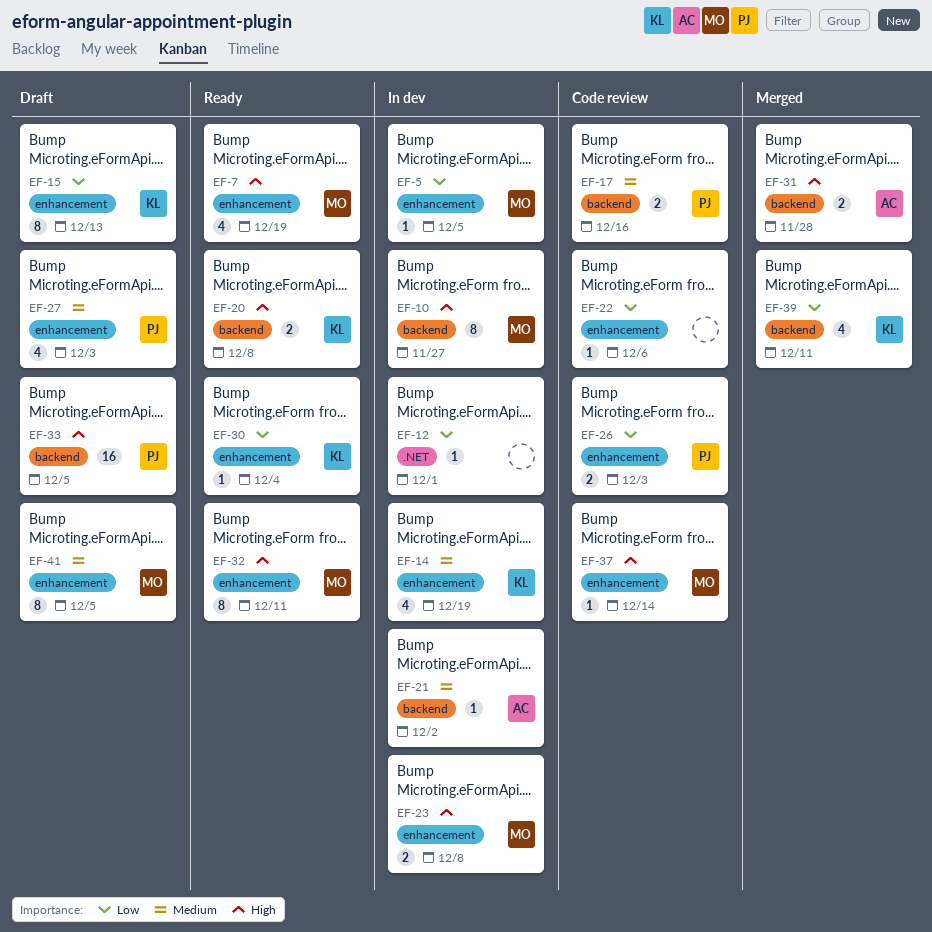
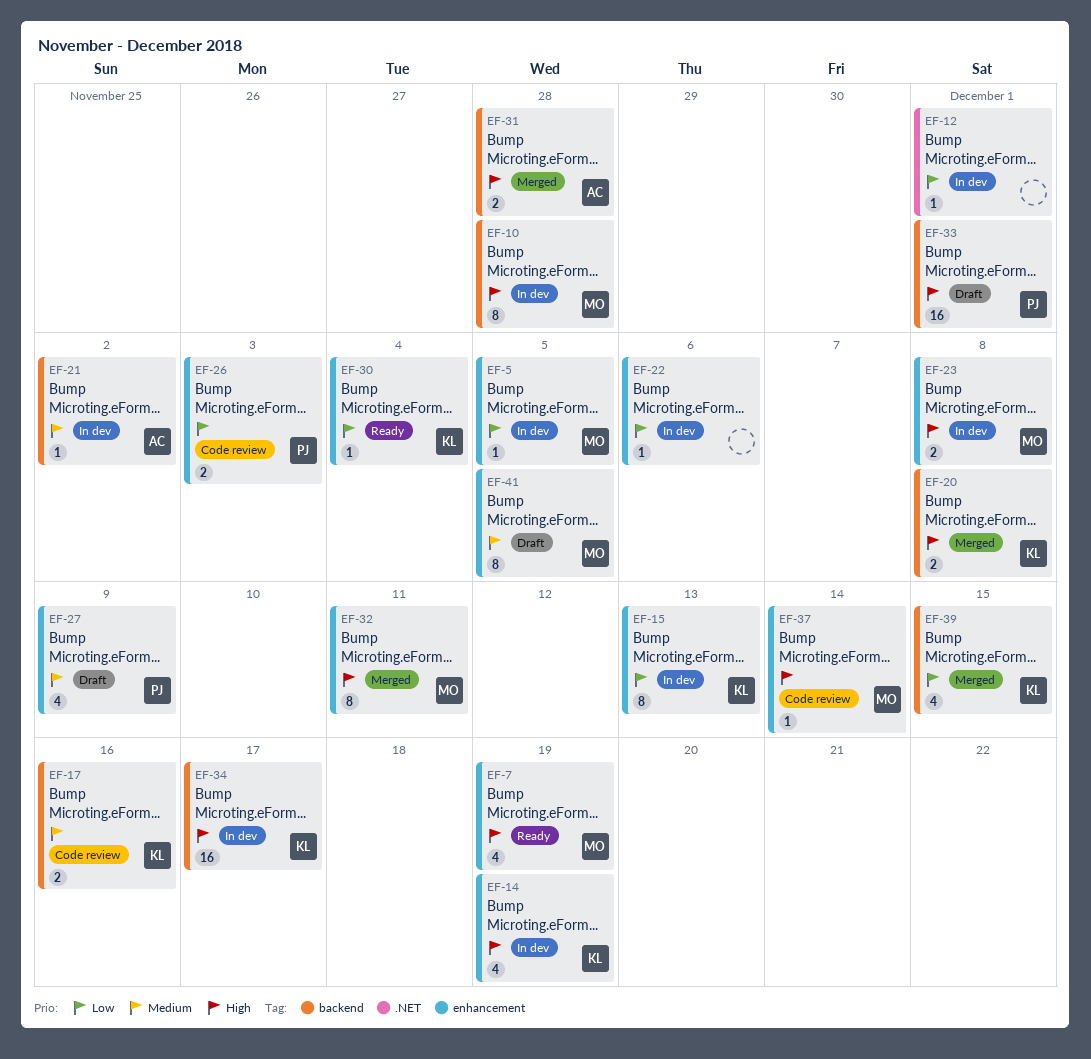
EF-10, due: Nov 27 -> Nov 28
EF-14, priority: Medium -> High
EF-15, status: Draft -> In dev
EF-17, owner: PJ -> KL
EF-20, status: Ready -> Merged
EF-22, status: Code review -> In dev
EF-27, due: Dec 3 -> Dec 9
EF-32, status: Ready -> Merged
EF-33, due: Dec 5 -> Dec 1
EF-34: none -> present
EF-39, due: Dec 11 -> Dec 15

